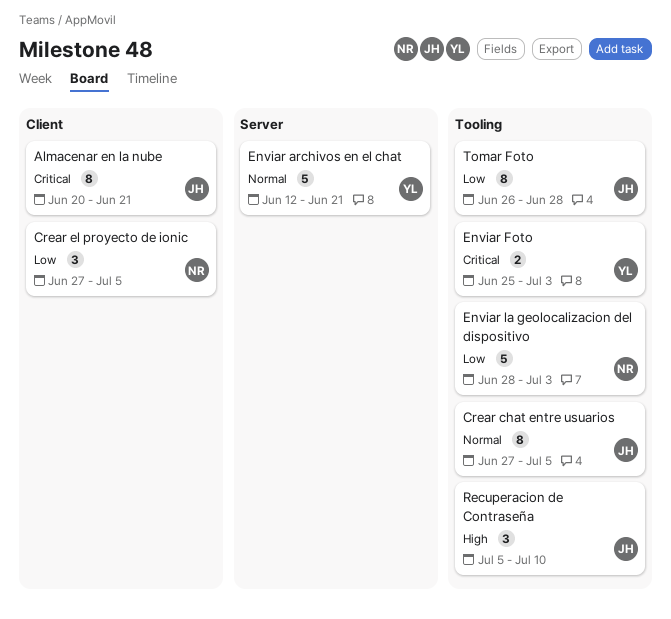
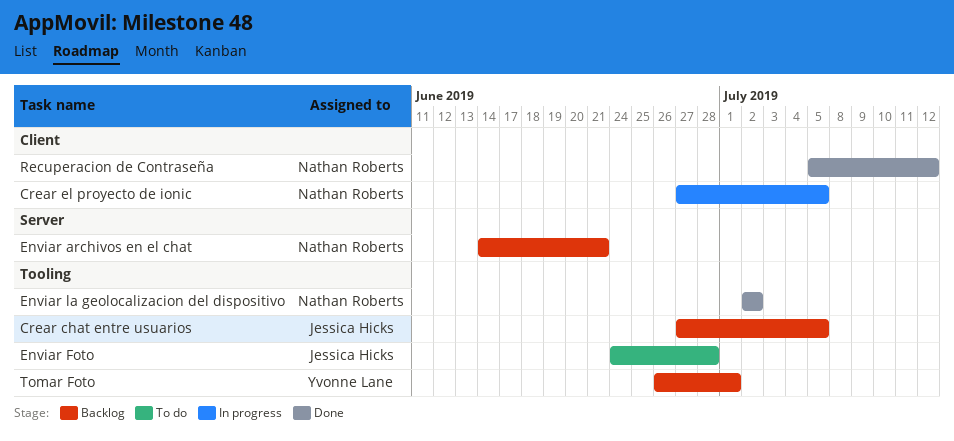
Almacenar en la nube: present -> none
Enviar archivos en el chat, owner: Yvonne Lane -> Nathan Roberts
Enviar archivos en el chat, start: Jun 12 -> Jun 14
Enviar Foto, owner: Yvonne Lane -> Jessica Hicks
Enviar Foto, start: Jun 25 -> Jun 24
Enviar Foto, due: Jul 3 -> Jun 28
Enviar la geolocalizacion del dispositivo, start: Jun 28 -> Jul 2
Enviar la geolocalizacion del dispositivo, due: Jul 3 -> Jul 2
Recuperacion de Contraseña, owner: Jessica Hicks -> Nathan Roberts
Recuperacion de Contraseña, label: Tooling -> Client
Recuperacion de Contraseña, due: Jul 10 -> Jul 12
Tomar Foto, owner: Jessica Hicks -> Yvonne Lane
Tomar Foto, due: Jun 28 -> Jul 1

